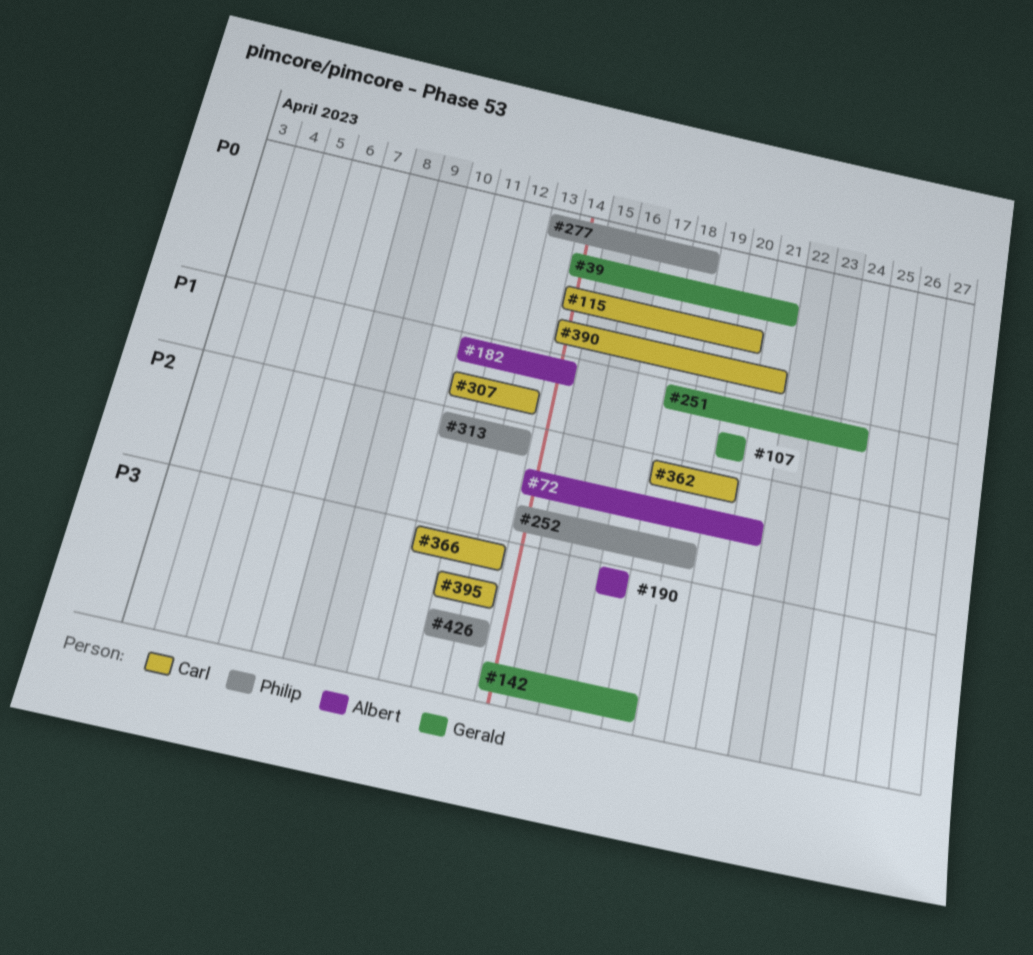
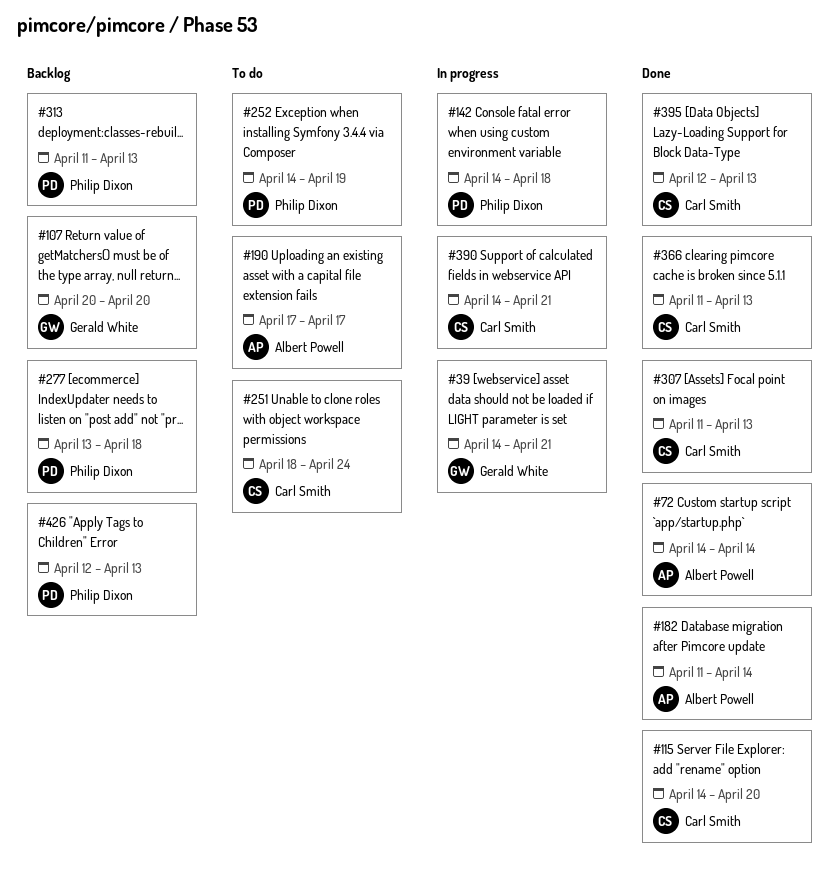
#72, due: Apr 21 -> Apr 14
#142, owner: Gerald White -> Philip Dixon
#251, owner: Gerald White -> Carl Smith
#362: present -> none

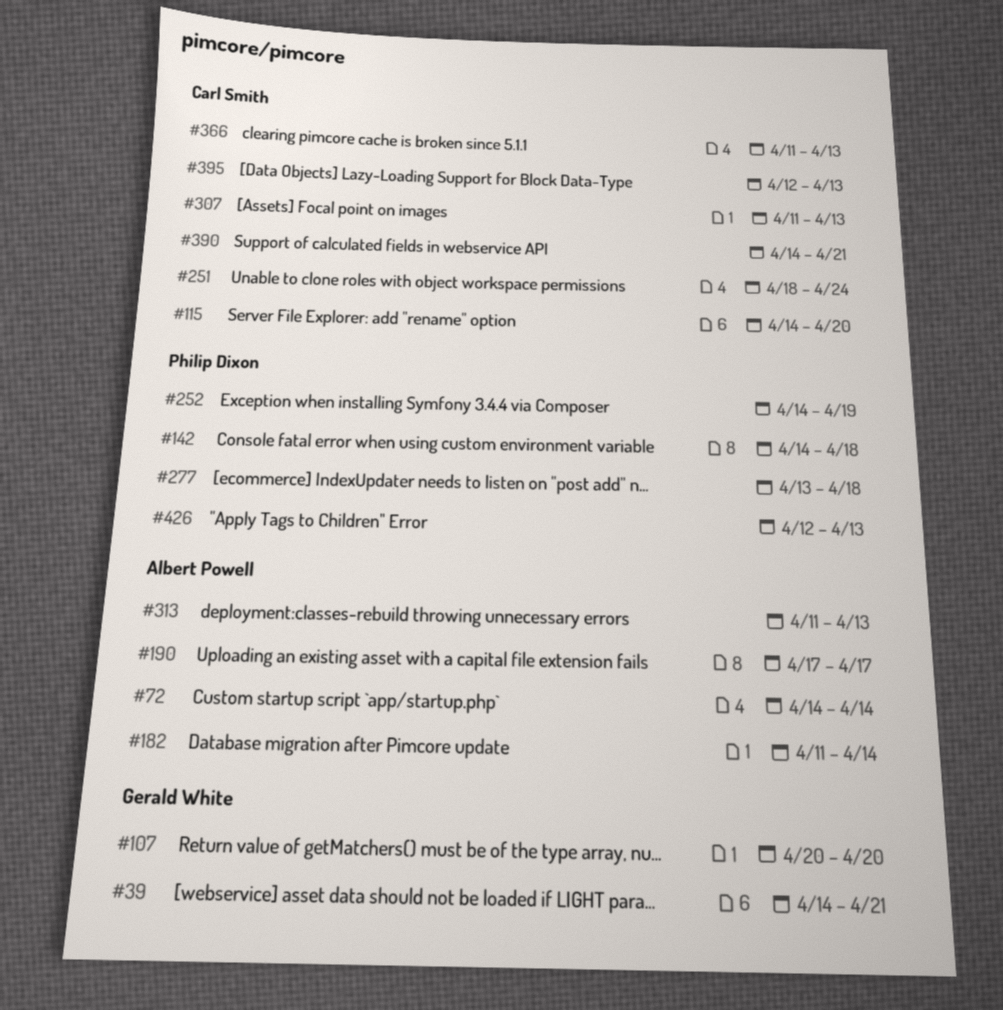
#313, owner: Philip Dixon -> Albert Powell

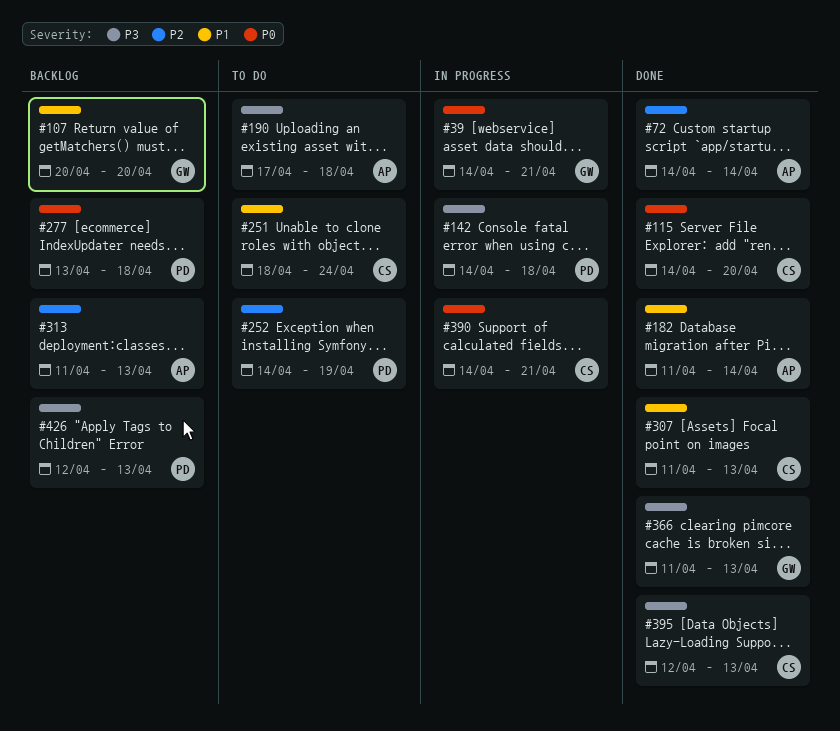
#190, due: Apr 17 -> Apr 18
#366, owner: Carl Smith -> Gerald White

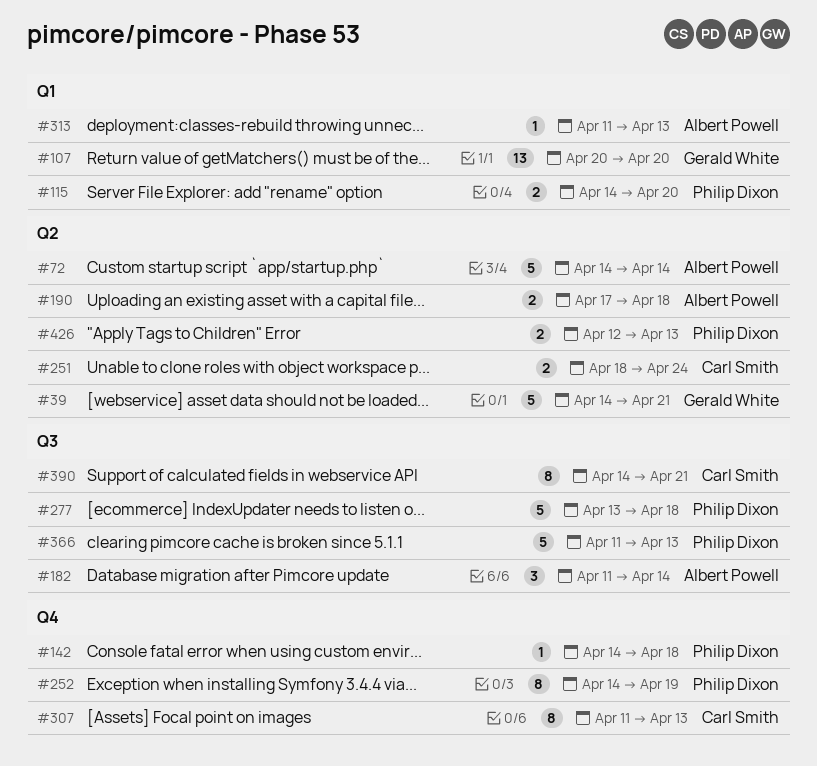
#115, owner: Carl Smith -> Philip Dixon
#366, owner: Gerald White -> Philip Dixon
#395: present -> none

